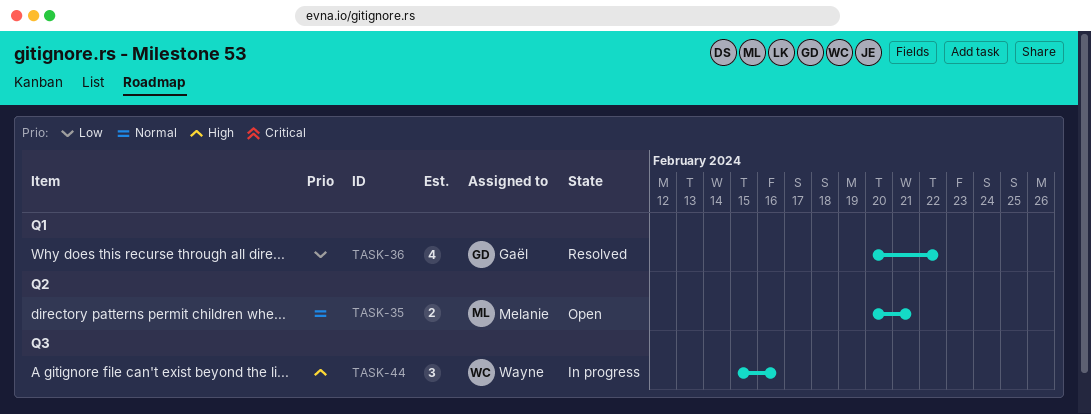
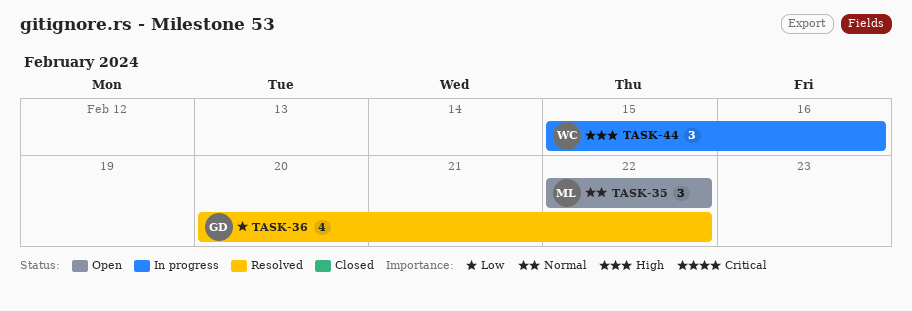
TASK-35, estimate: 2 -> 3
TASK-35, start: Feb 20 -> Feb 22
TASK-35, due: Feb 21 -> Feb 22

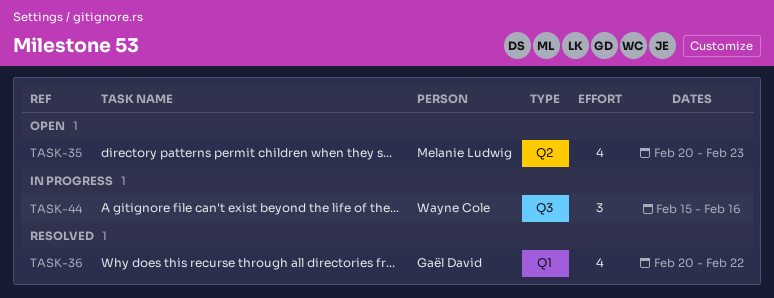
TASK-35, estimate: 3 -> 4
TASK-35, start: Feb 22 -> Feb 20
TASK-35, due: Feb 22 -> Feb 23

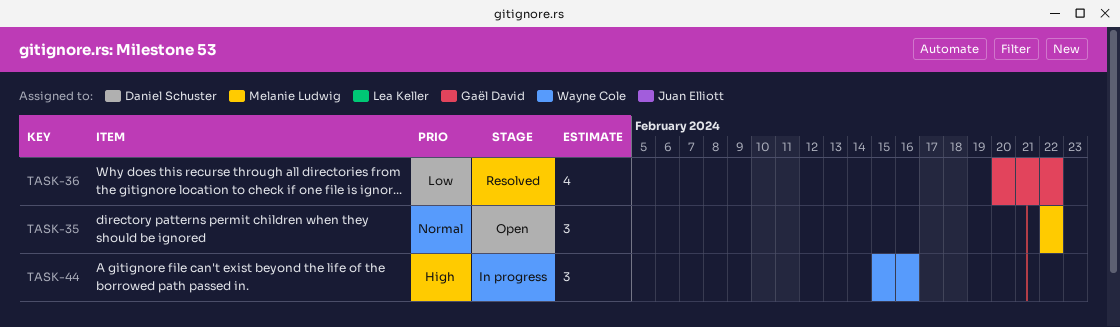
TASK-35, estimate: 4 -> 3
TASK-35, start: Feb 20 -> Feb 22
TASK-35, due: Feb 23 -> Feb 22

